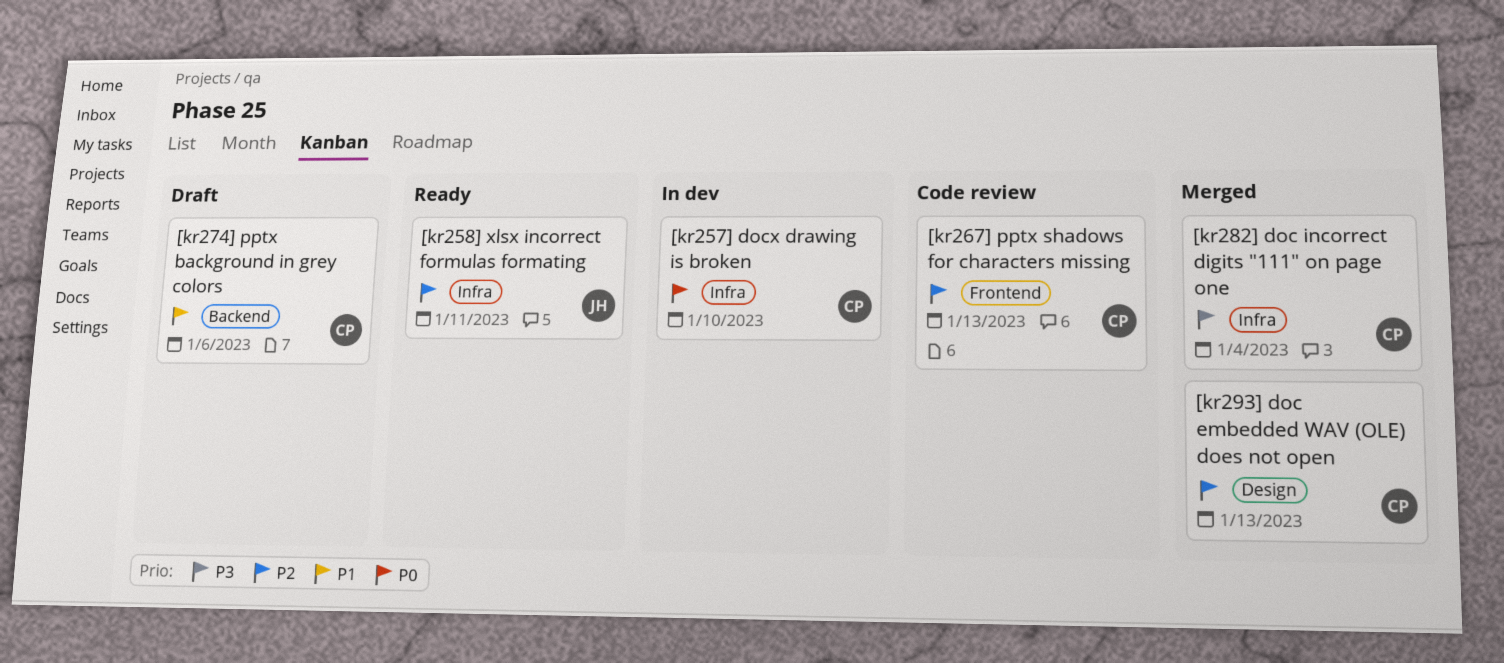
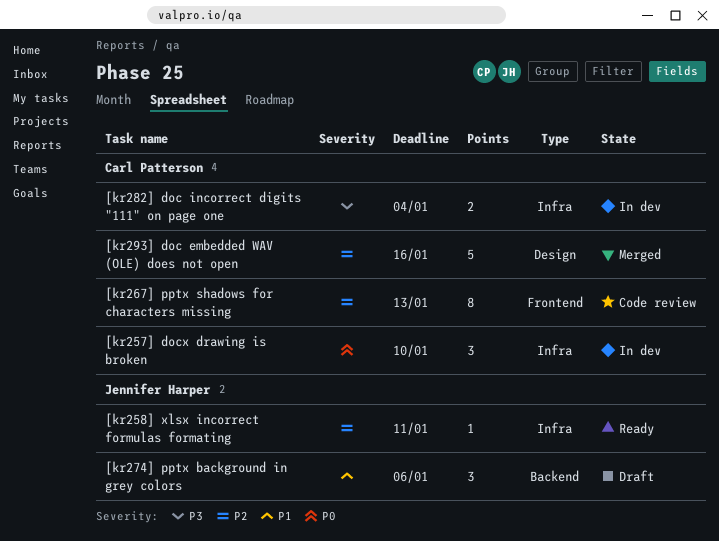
[kr274] pptx background in grey colors, owner: Carl Patterson -> Jennifer Harper
[kr282] doc incorrect digits "111" on page one, status: Merged -> In dev
[kr293] doc embedded WAV (OLE) does not open, due: Jan 13 -> Jan 16

